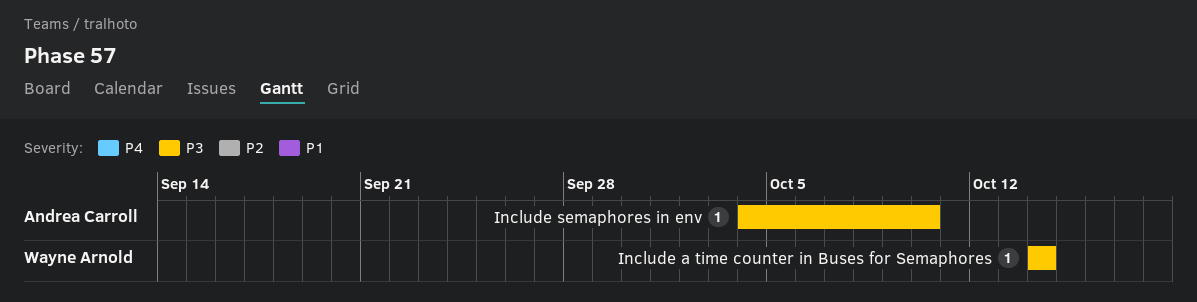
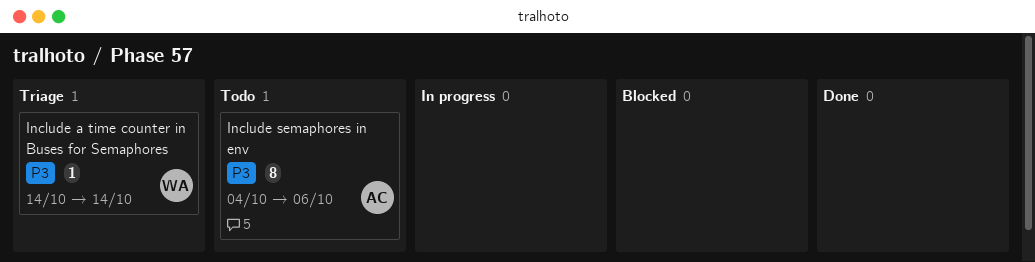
Include semaphores in env, estimate: 1 -> 8
Include semaphores in env, due: Oct 10 -> Oct 6

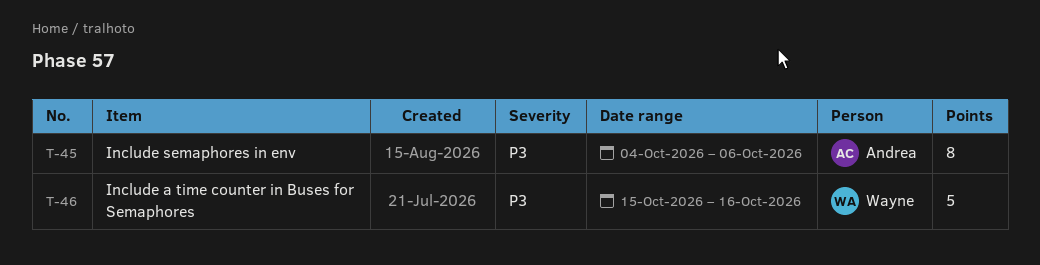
Include a time counter in Buses for Semaphores, estimate: 1 -> 5
Include a time counter in Buses for Semaphores, start: Oct 14 -> Oct 15
Include a time counter in Buses for Semaphores, due: Oct 14 -> Oct 16

